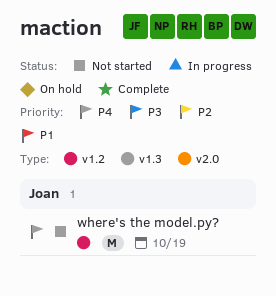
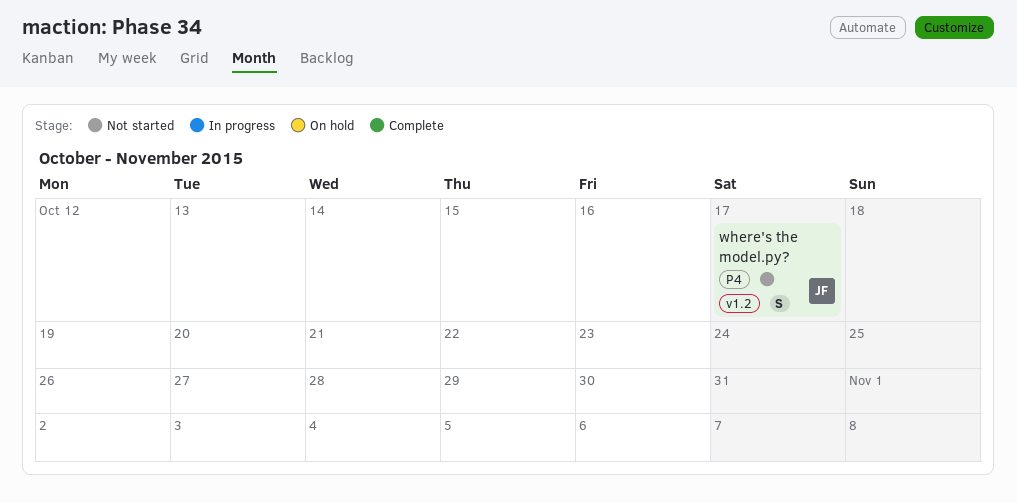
where's the model.py?, estimate: M -> S
where's the model.py?, due: Oct 19 -> Oct 17

